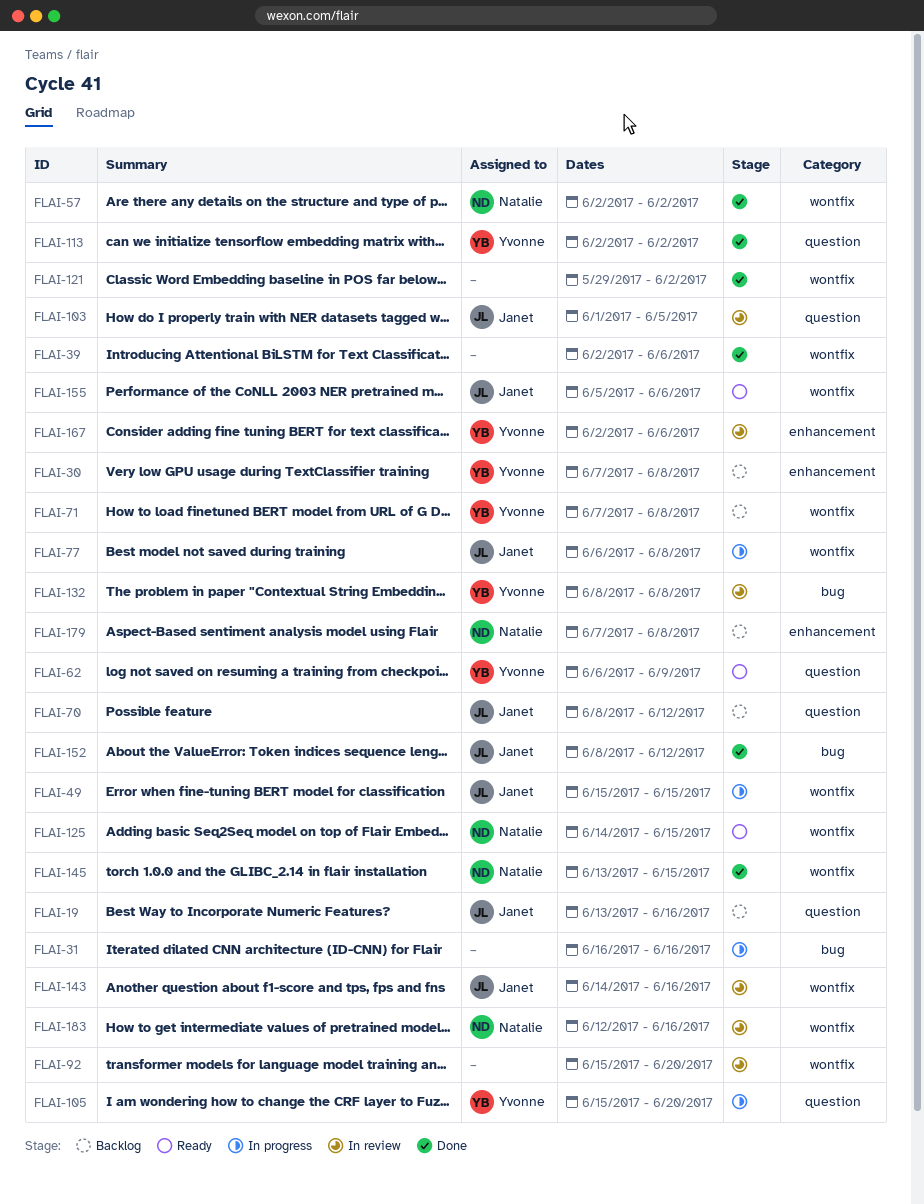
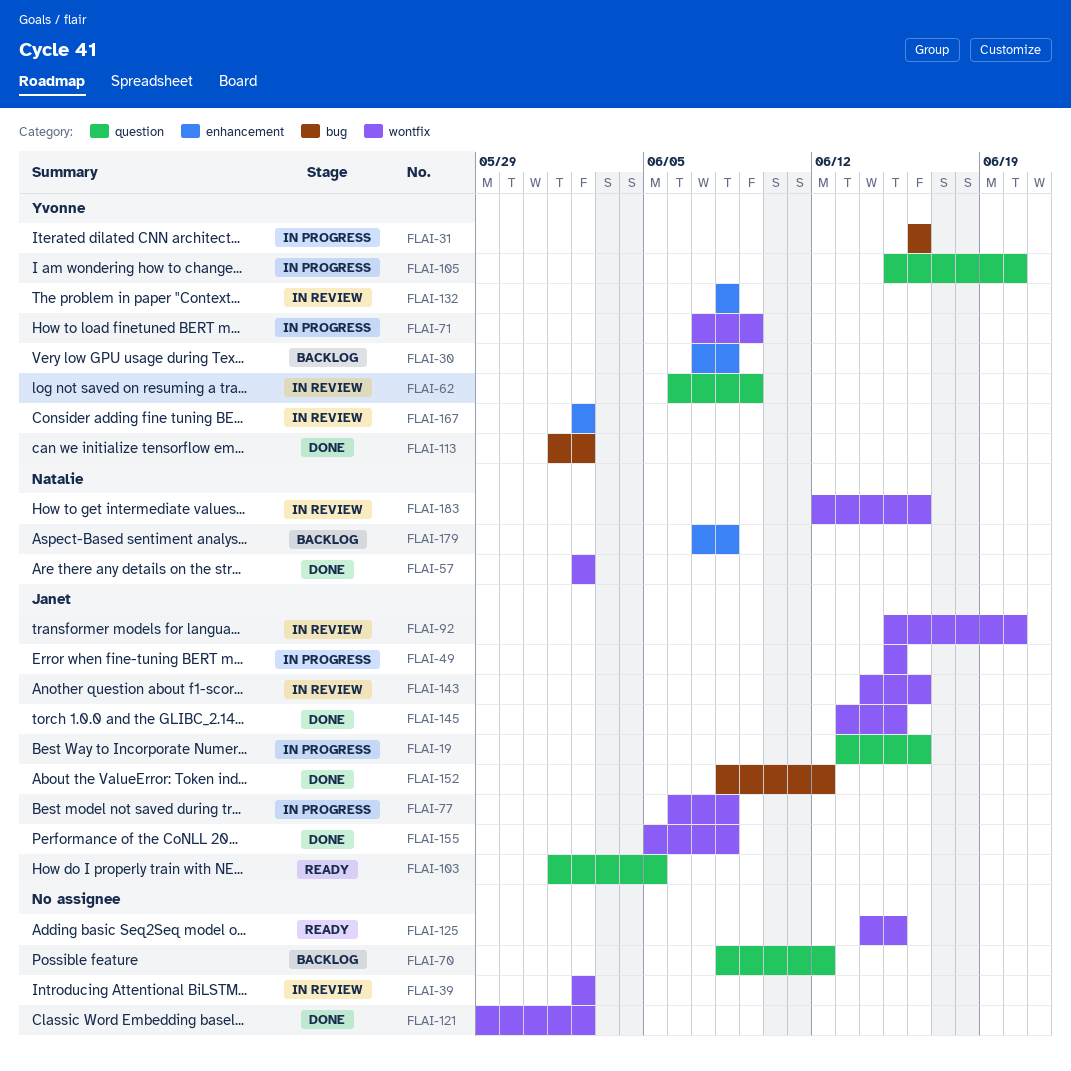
FLAI-19, status: Backlog -> In progress
FLAI-31, owner: none -> Yvonne
FLAI-39, status: Done -> In review
FLAI-39, due: Jun 6 -> Jun 2
FLAI-62, status: Ready -> In review
FLAI-70, owner: Janet -> none
FLAI-71, status: Backlog -> In progress
FLAI-71, due: Jun 8 -> Jun 9
FLAI-92, owner: none -> Janet
FLAI-103, status: In review -> Ready
FLAI-113, label: question -> bug
FLAI-113, start: Jun 2 -> Jun 1
FLAI-125, owner: Natalie -> none
FLAI-132, label: bug -> enhancement
FLAI-145, owner: Natalie -> Janet
FLAI-155, status: Ready -> Done
FLAI-155, due: Jun 6 -> Jun 8
FLAI-167, due: Jun 6 -> Jun 2

